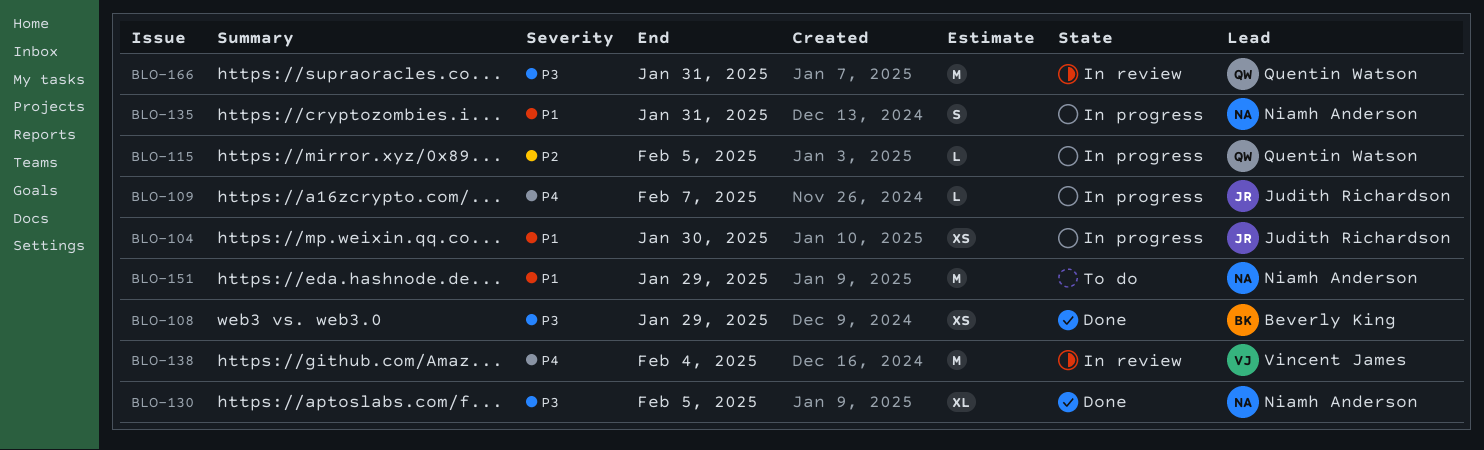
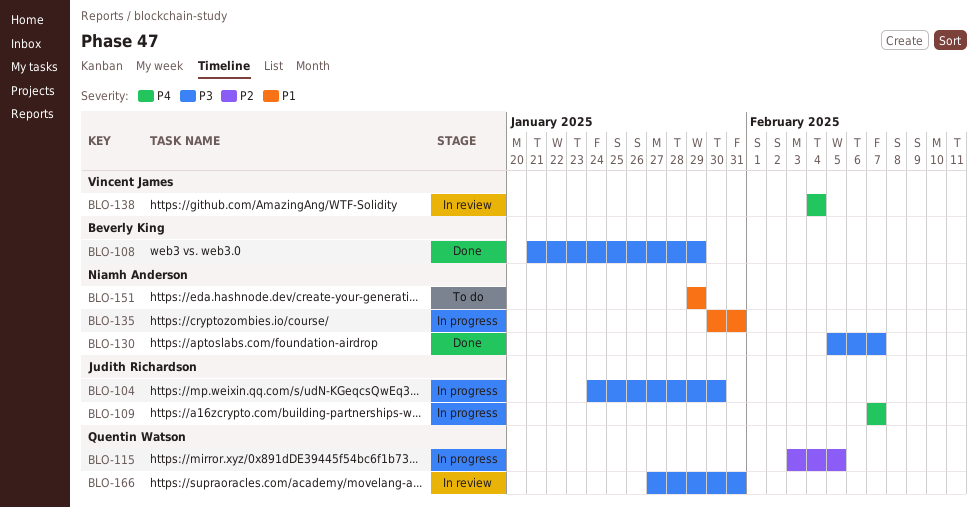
BLO-104, priority: P1 -> P3
BLO-130, due: Feb 5 -> Feb 7

